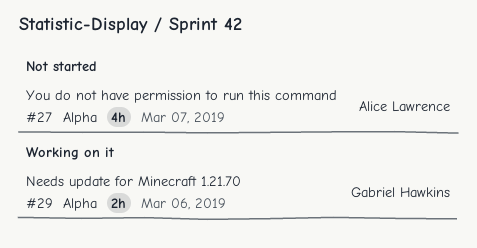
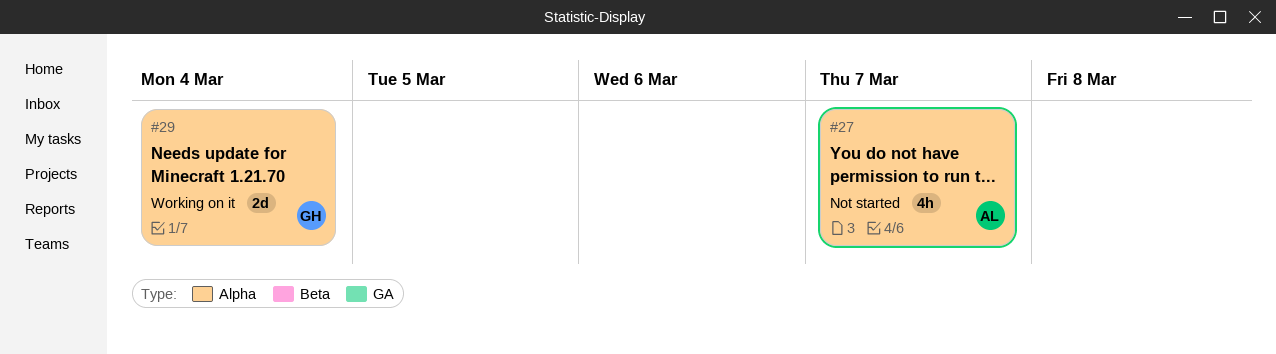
#29, estimate: 2h -> 2d
#29, due: Mar 6 -> Mar 4

